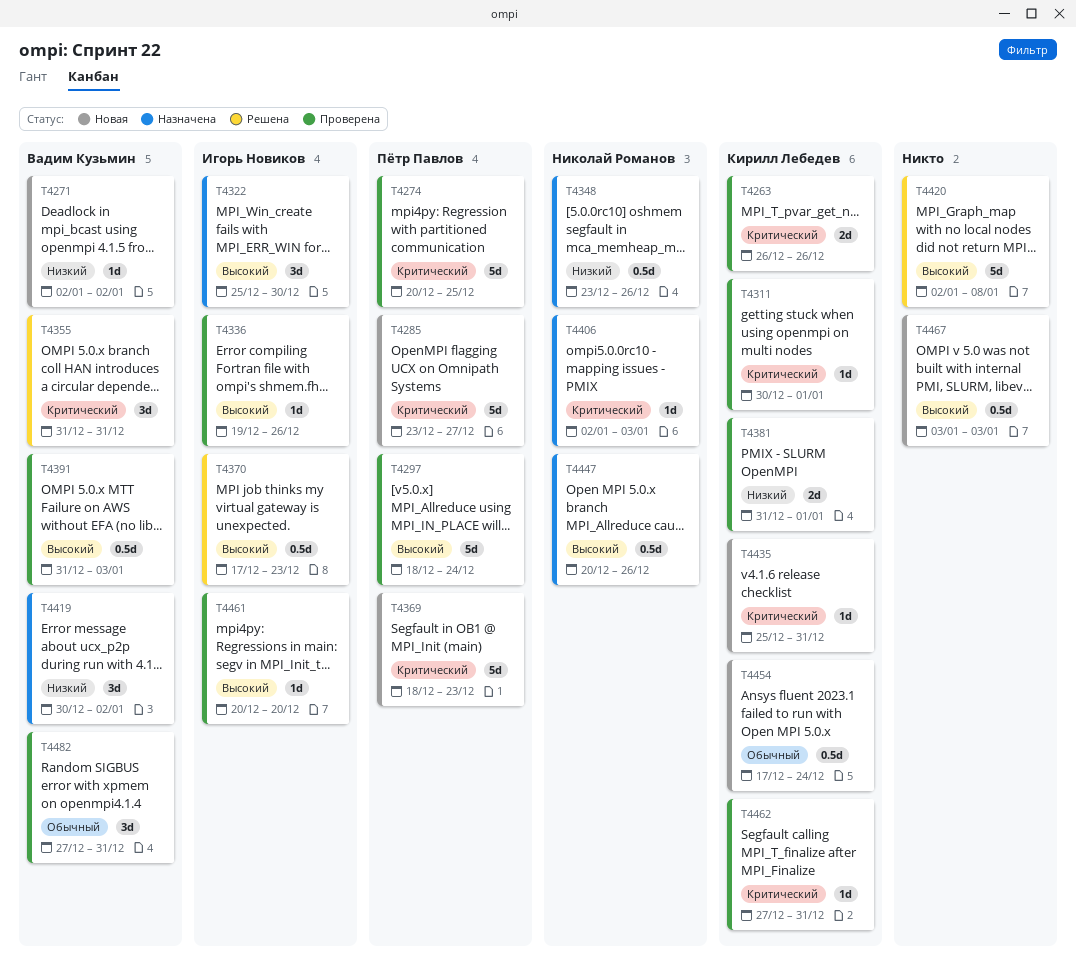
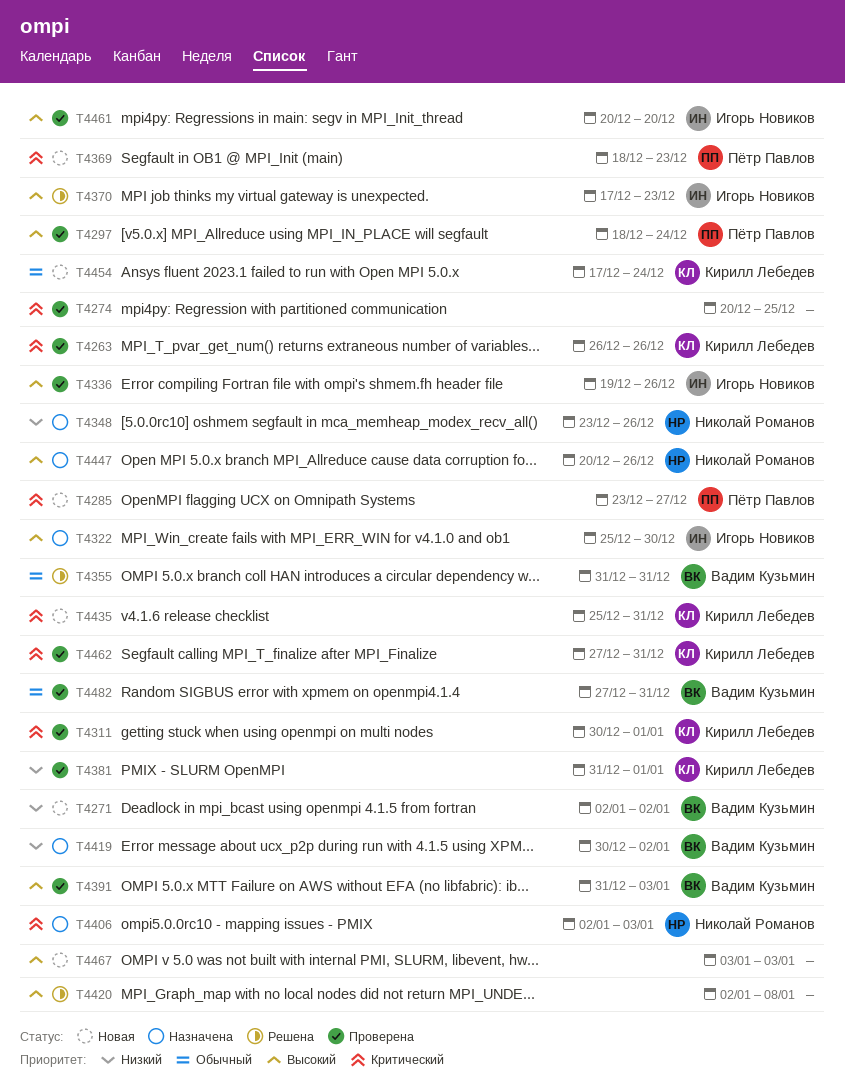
T4274, owner: Пётр Павлов -> none
T4355, priority: Критический -> Обычный

